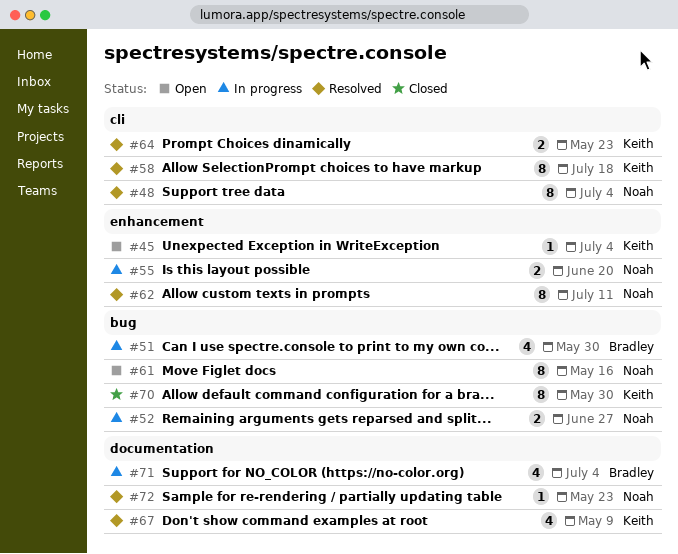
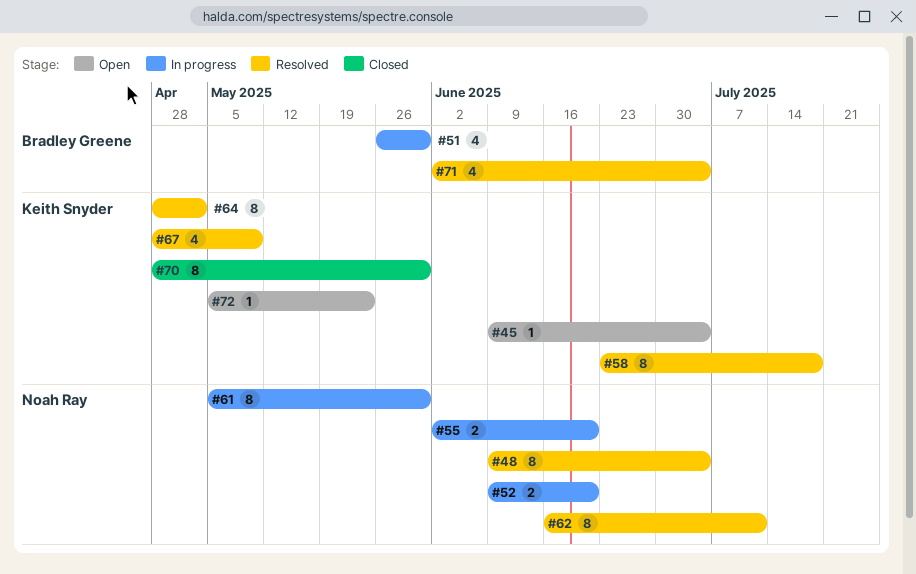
#52, due: Jun 27 -> Jun 20
#61, status: Open -> In progress
#61, due: May 16 -> May 30
#64, estimate: 2 -> 8
#64, due: May 23 -> May 2
#71, status: In progress -> Resolved
#72, status: Resolved -> Open
#72, owner: Noah Ray -> Keith Snyder

